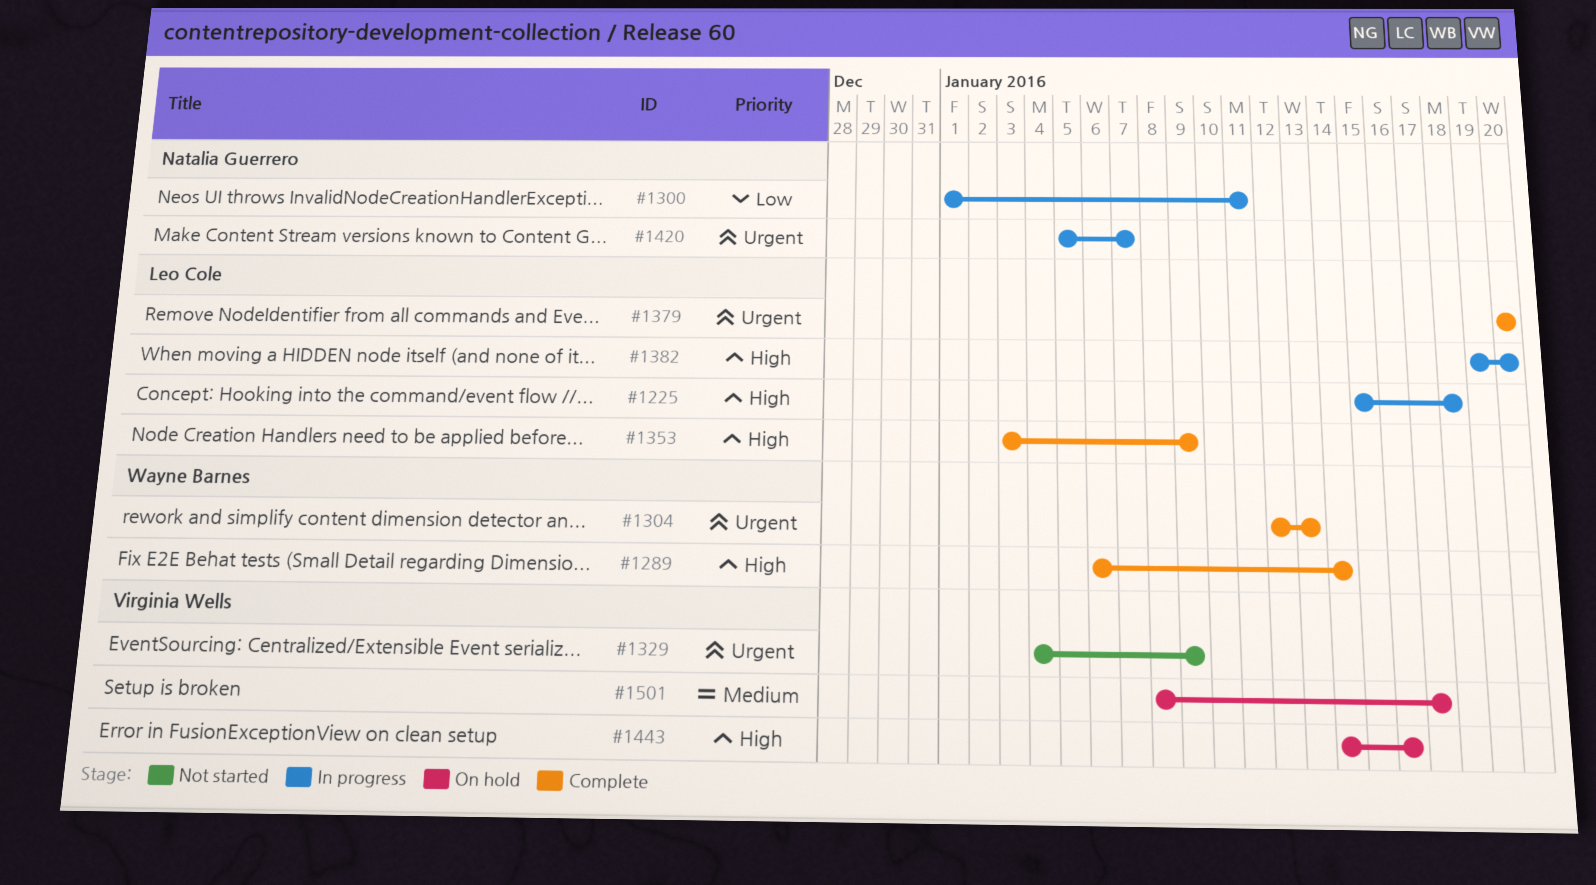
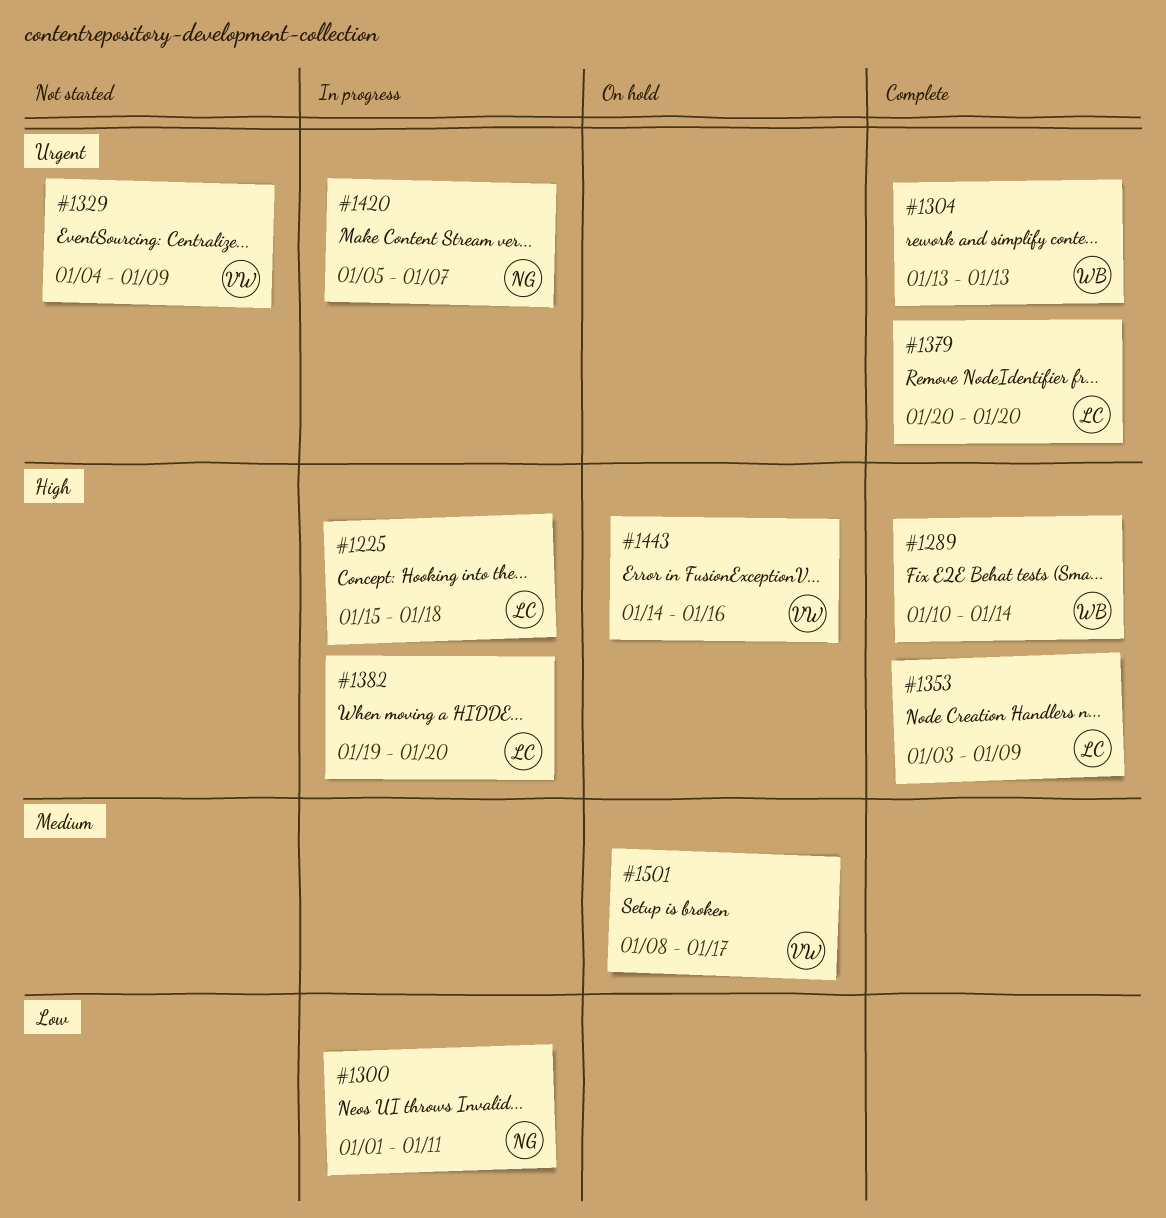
#1289, start: Jan 6 -> Jan 10
#1304, start: Jan 12 -> Jan 13

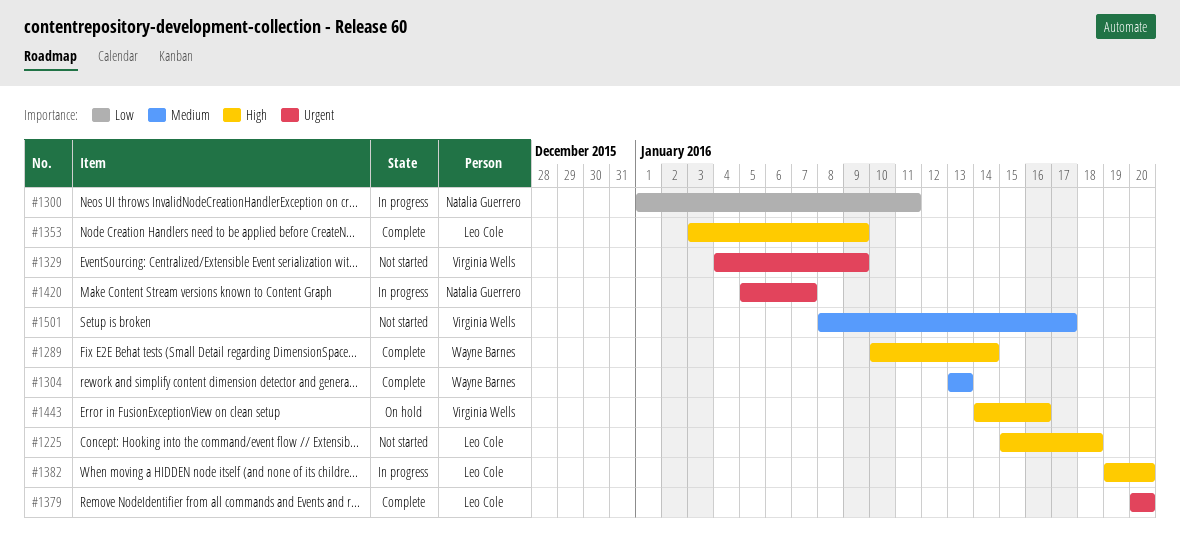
#1225, status: In progress -> Not started
#1304, priority: Urgent -> Medium
#1501, status: On hold -> Not started

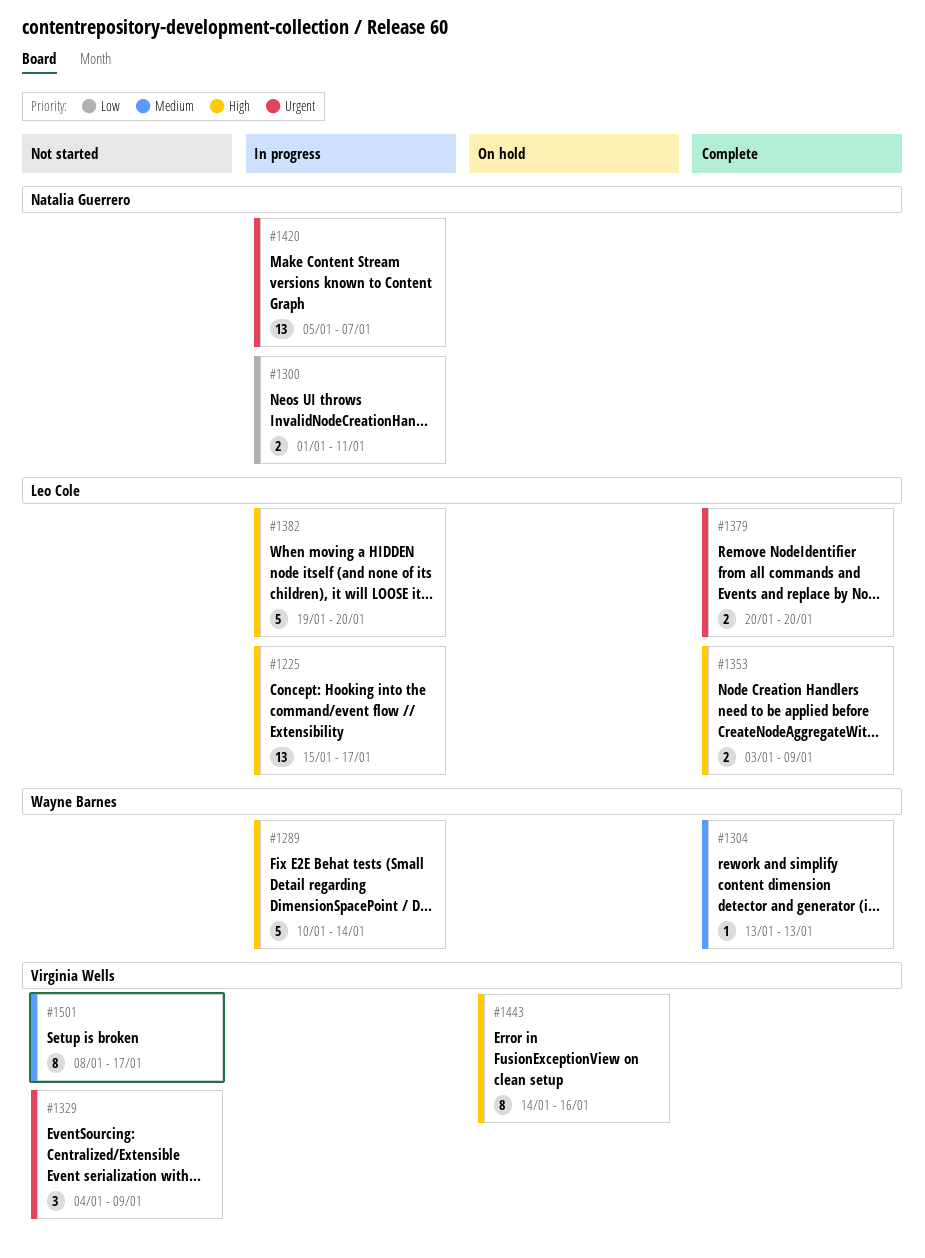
#1225, status: Not started -> In progress
#1225, due: Jan 18 -> Jan 17
#1289, status: Complete -> In progress

